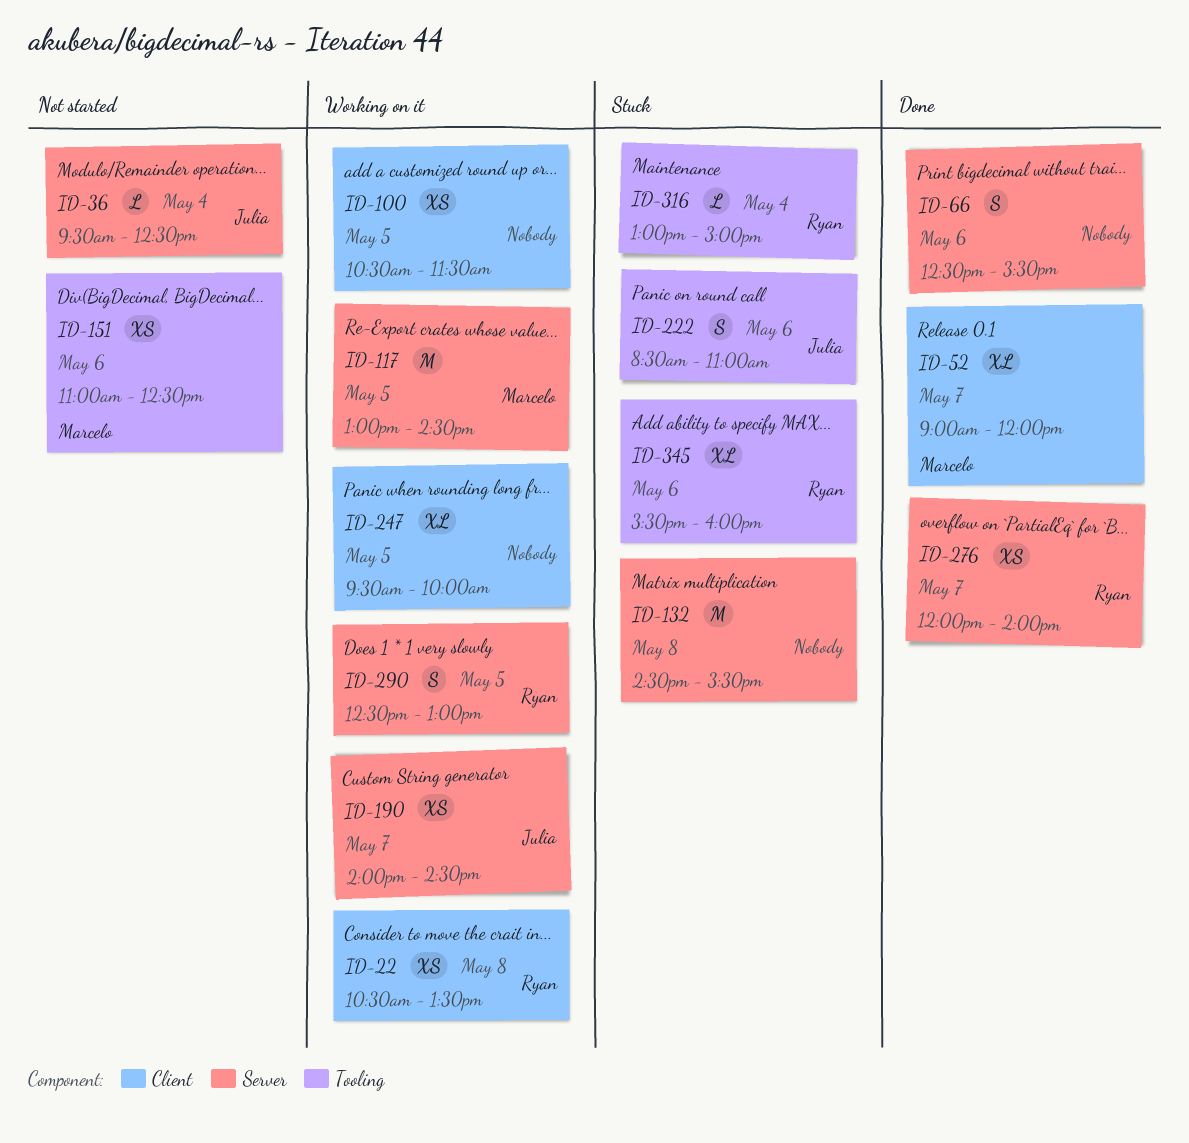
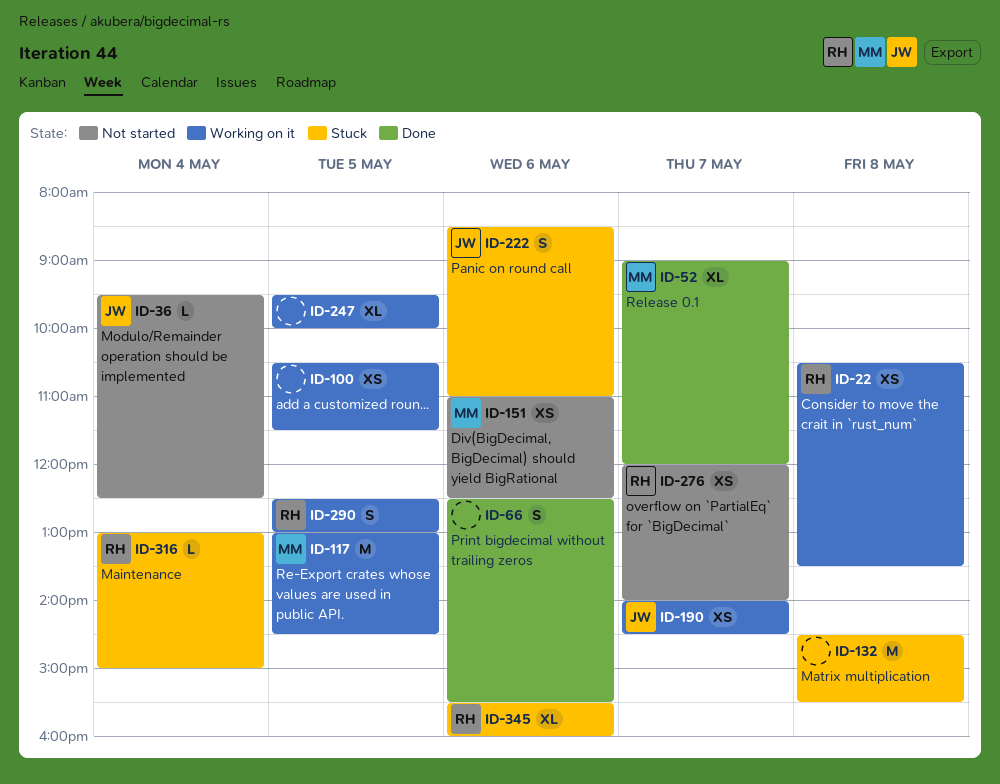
ID-276, status: Done -> Not started

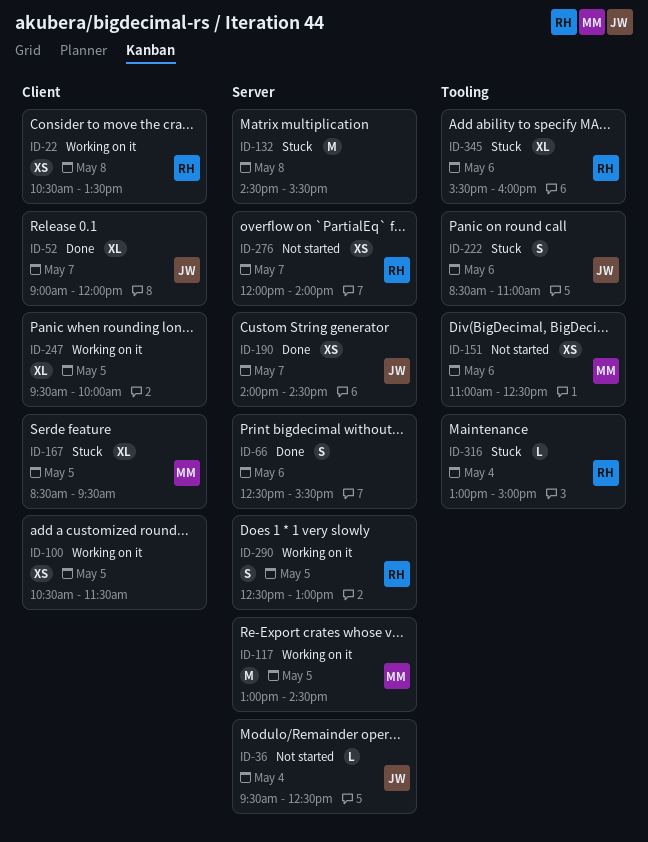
ID-52, owner: MM -> JW
ID-167: none -> present
ID-190, status: Working on it -> Done

